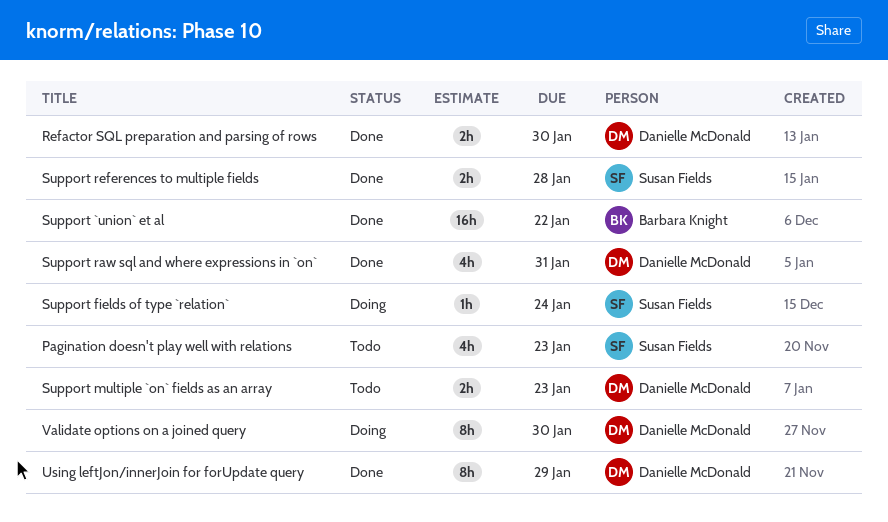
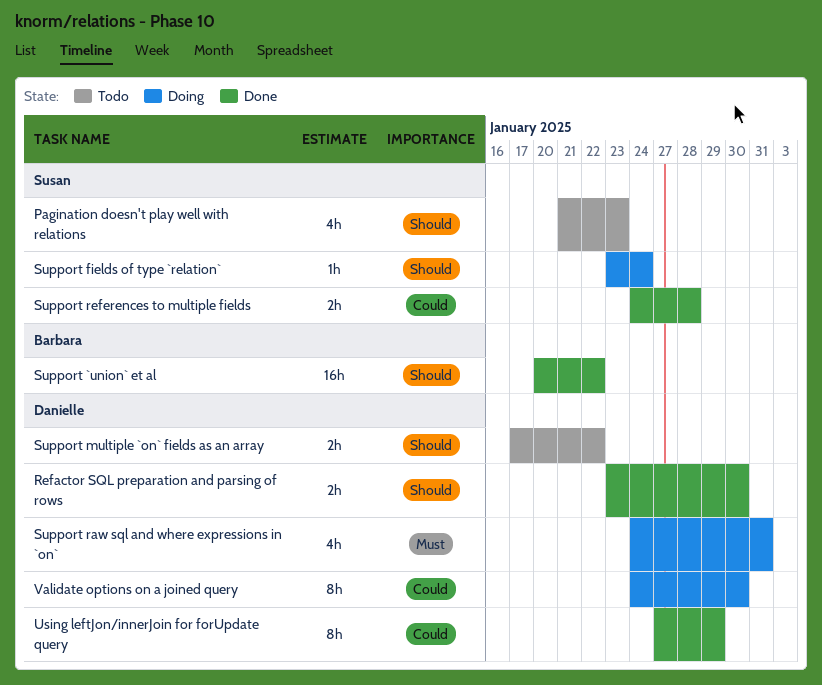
Support multiple `on` fields as an array, due: Jan 23 -> Jan 22
Support raw sql and where expressions in `on`, status: Done -> Doing

